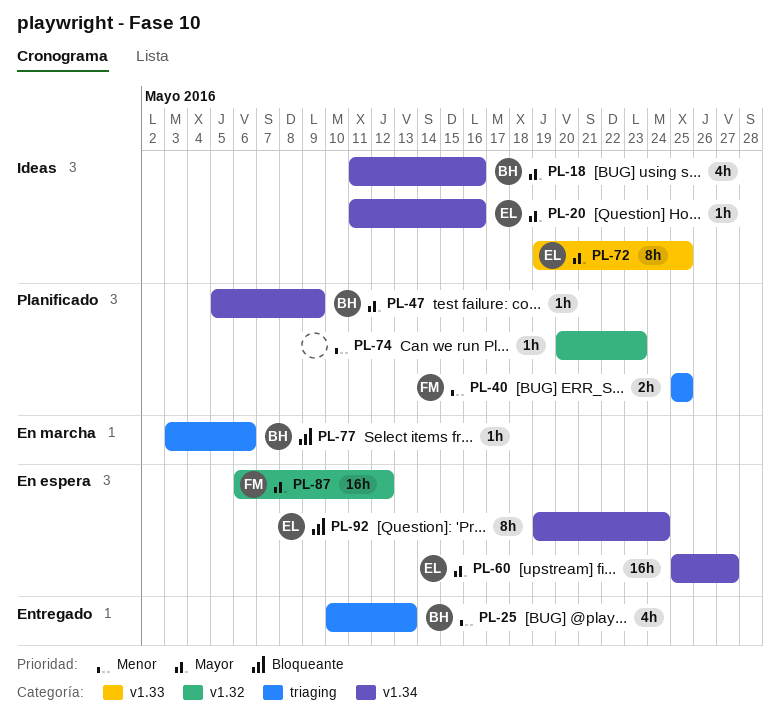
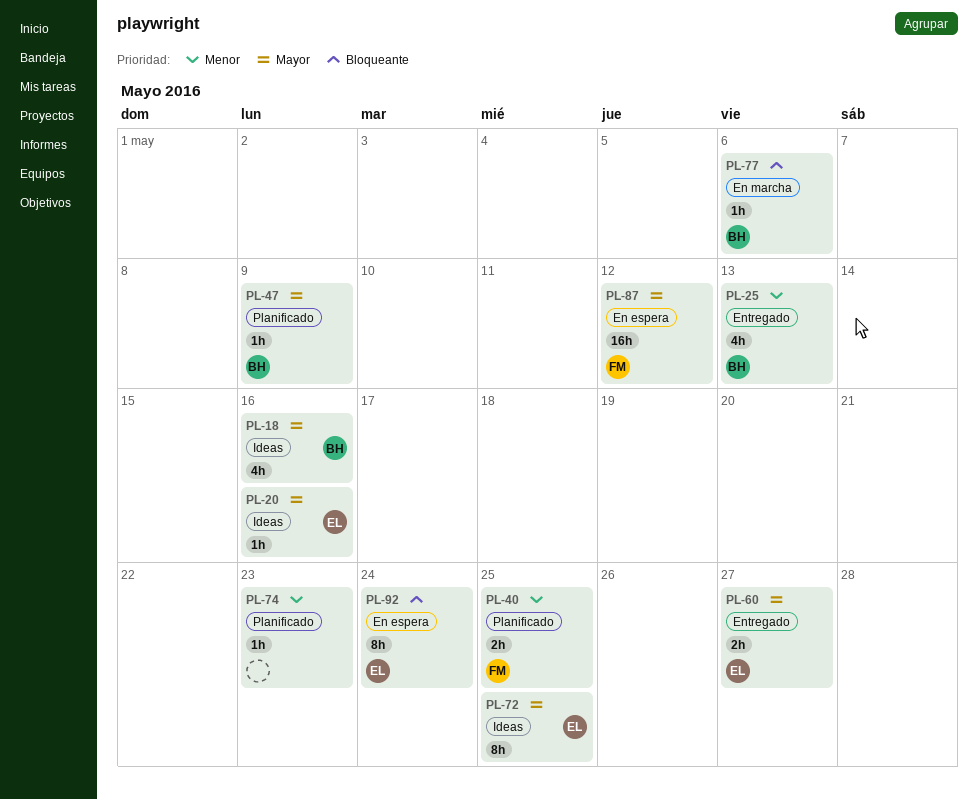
PL-60, status: En espera -> Entregado
PL-60, estimate: 16h -> 2h

